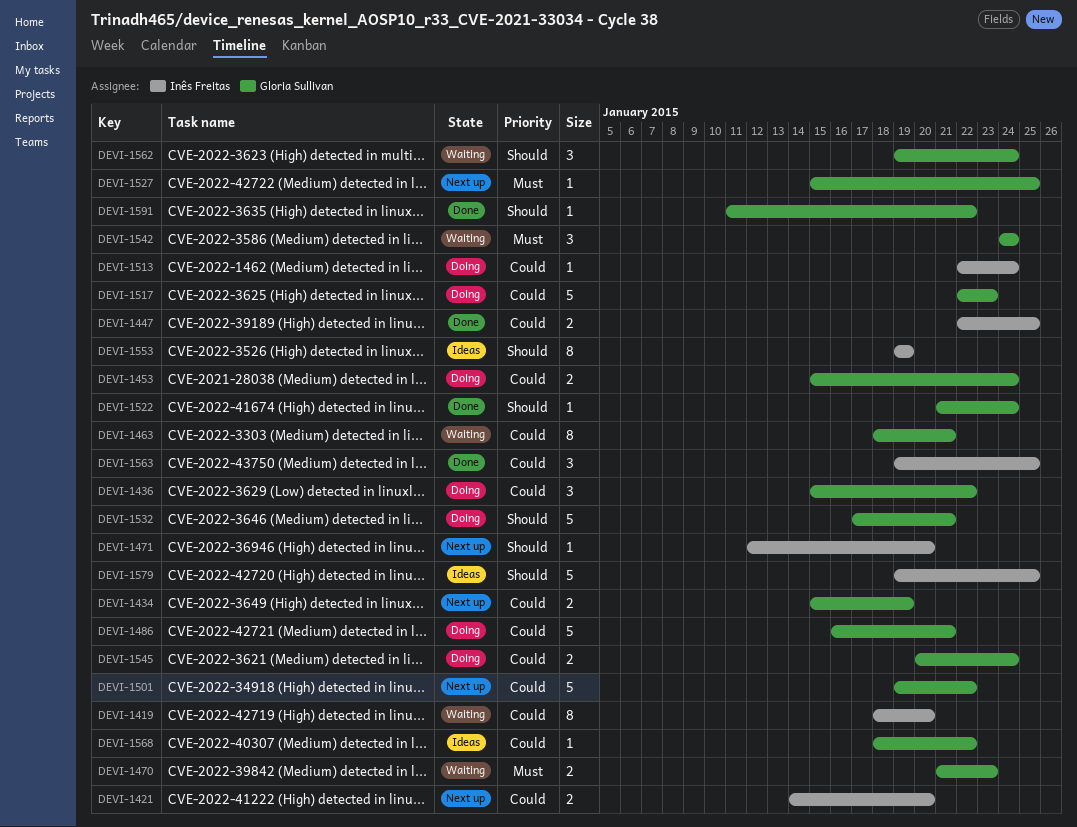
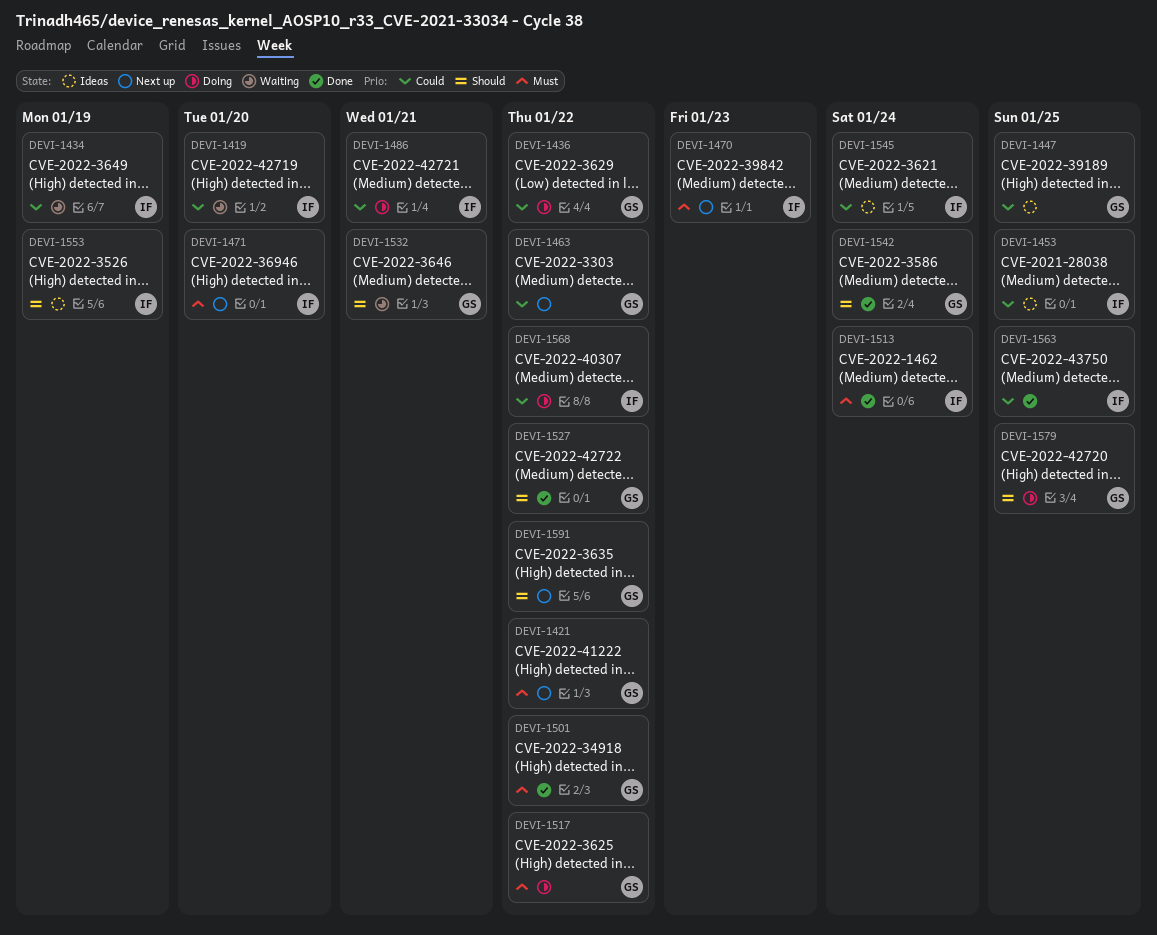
DEVI-1421, owner: Inês Freitas -> Gloria Sullivan
DEVI-1421, priority: Could -> Must
DEVI-1421, due: Jan 20 -> Jan 22
DEVI-1434, status: Next up -> Waiting
DEVI-1434, owner: Gloria Sullivan -> Inês Freitas
DEVI-1447, status: Done -> Ideas
DEVI-1447, owner: Inês Freitas -> Gloria Sullivan
DEVI-1453, status: Doing -> Ideas
DEVI-1453, owner: Gloria Sullivan -> Inês Freitas
DEVI-1453, due: Jan 24 -> Jan 25
DEVI-1463, status: Waiting -> Next up
DEVI-1463, due: Jan 21 -> Jan 22
DEVI-1470, status: Waiting -> Next up
DEVI-1470, owner: Gloria Sullivan -> Inês Freitas
DEVI-1471, priority: Should -> Must
DEVI-1486, owner: Gloria Sullivan -> Inês Freitas
DEVI-1501, status: Next up -> Done
DEVI-1501, priority: Could -> Must
DEVI-1513, status: Doing -> Done
DEVI-1513, priority: Could -> Must
DEVI-1517, priority: Could -> Must
DEVI-1517, due: Jan 23 -> Jan 22
DEVI-1522: present -> none
DEVI-1527, status: Next up -> Done
DEVI-1527, priority: Must -> Should
DEVI-1527, due: Jan 25 -> Jan 22
DEVI-1532, status: Doing -> Waiting
DEVI-1542, status: Waiting -> Done
DEVI-1542, priority: Must -> Should
DEVI-1545, status: Doing -> Ideas
DEVI-1545, owner: Gloria Sullivan -> Inês Freitas
DEVI-1562: present -> none
DEVI-1568, status: Ideas -> Doing
DEVI-1568, owner: Gloria Sullivan -> Inês Freitas
DEVI-1579, status: Ideas -> Doing
DEVI-1579, owner: Inês Freitas -> Gloria Sullivan
DEVI-1591, status: Done -> Next up

